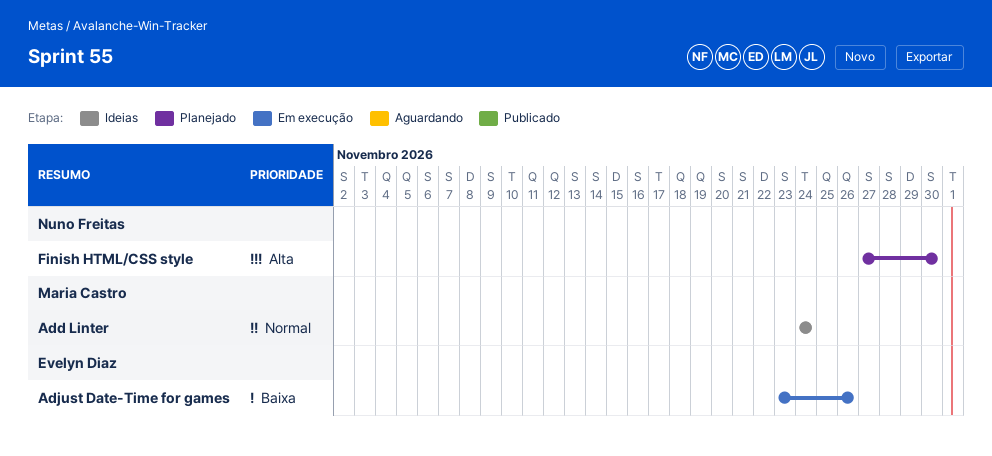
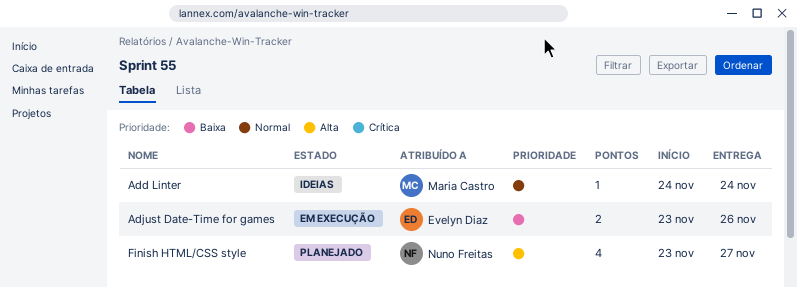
Finish HTML/CSS style, start: Nov 27 -> Nov 23
Finish HTML/CSS style, due: Nov 30 -> Nov 27

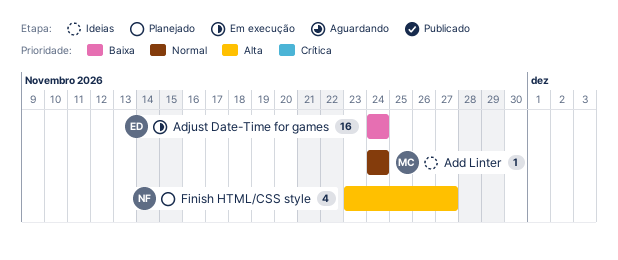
Adjust Date-Time for games, estimate: 2 -> 16
Adjust Date-Time for games, start: Nov 23 -> Nov 24
Adjust Date-Time for games, due: Nov 26 -> Nov 24

